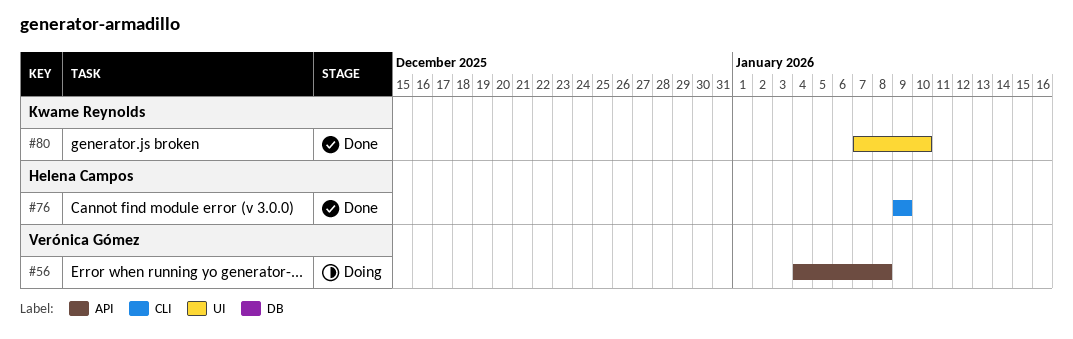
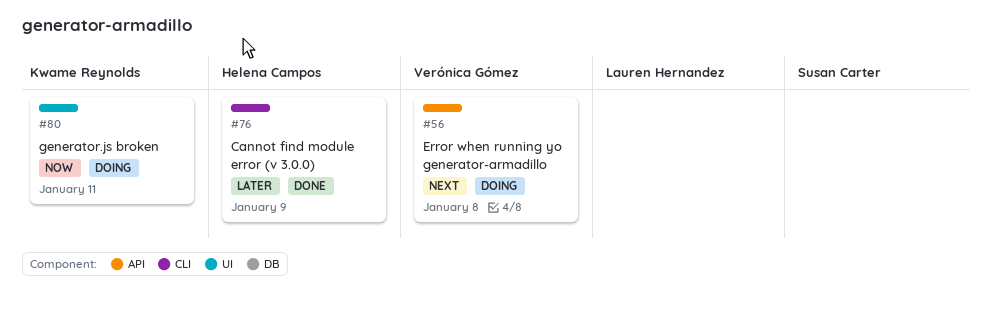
#80, status: Done -> Doing
#80, due: Jan 10 -> Jan 11

